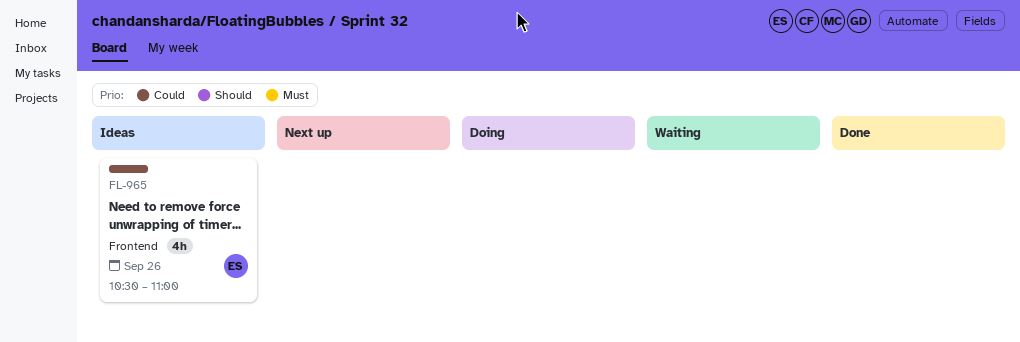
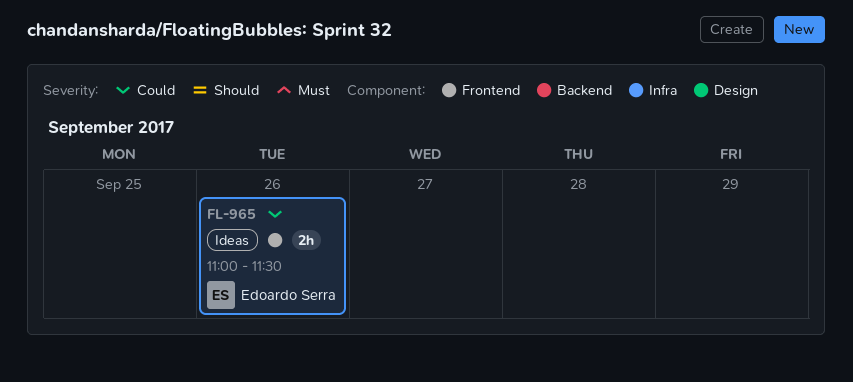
FL-965, estimate: 4h -> 2h
FL-965, begins: 10:30 -> 11:00
FL-965, ends: 11:00 -> 11:30

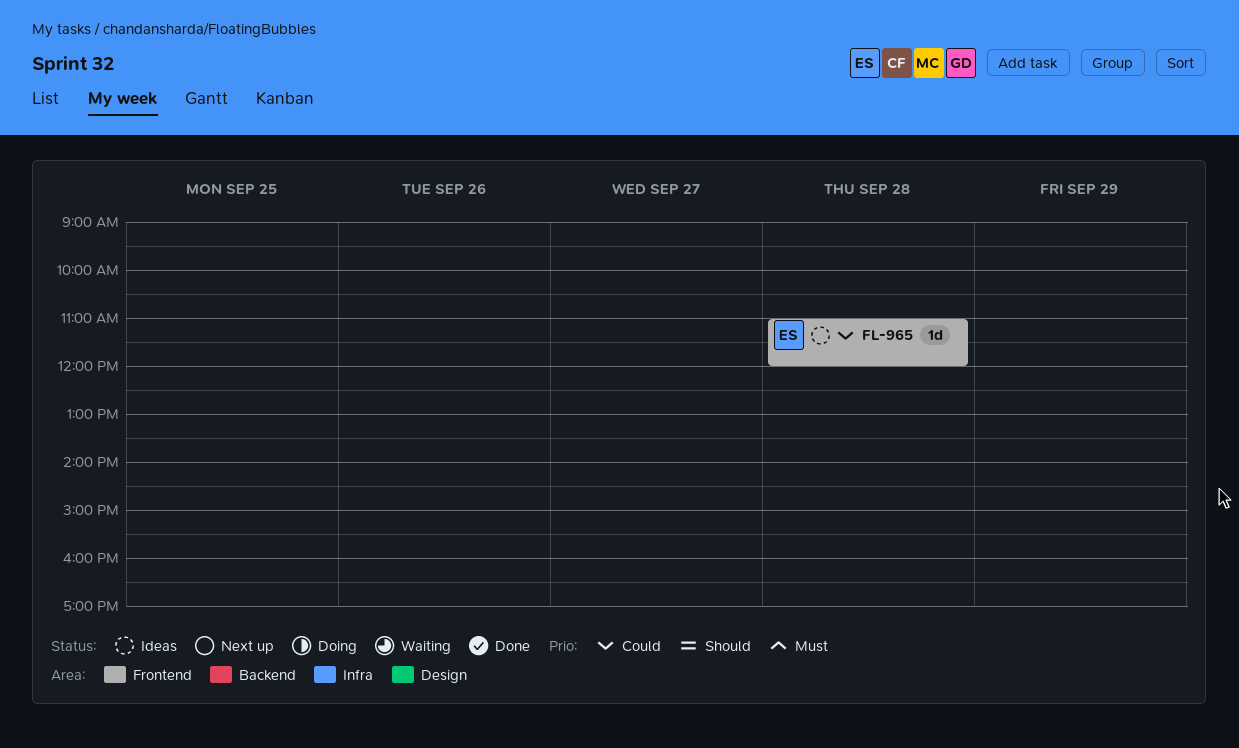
FL-965, estimate: 2h -> 1d
FL-965, day: Sep 26 -> Sep 28
FL-965, ends: 11:30 -> 12:00

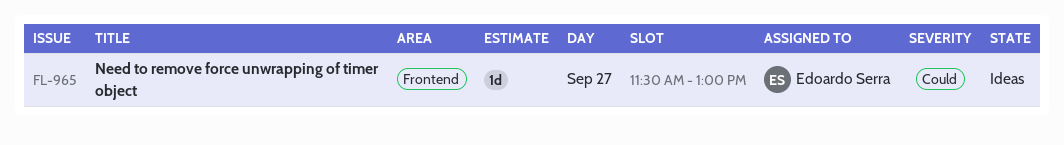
FL-965, day: Sep 28 -> Sep 27
FL-965, begins: 11:00 -> 11:30
FL-965, ends: 12:00 -> 13:00

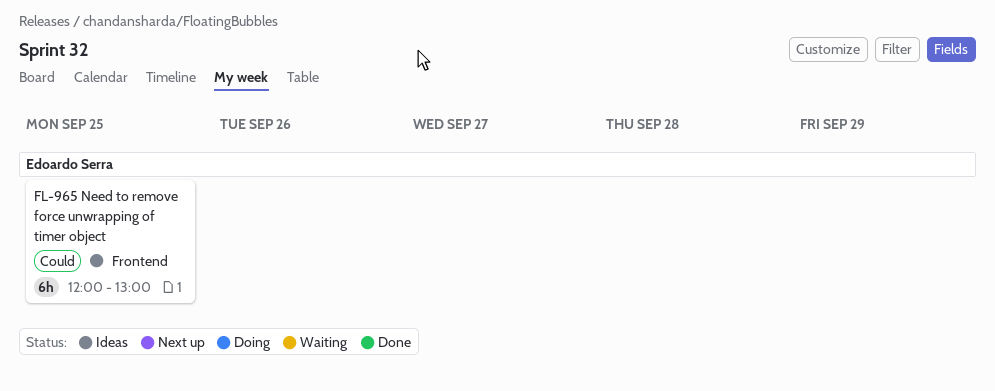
FL-965, estimate: 1d -> 6h
FL-965, day: Sep 27 -> Sep 25
FL-965, begins: 11:30 -> 12:00

